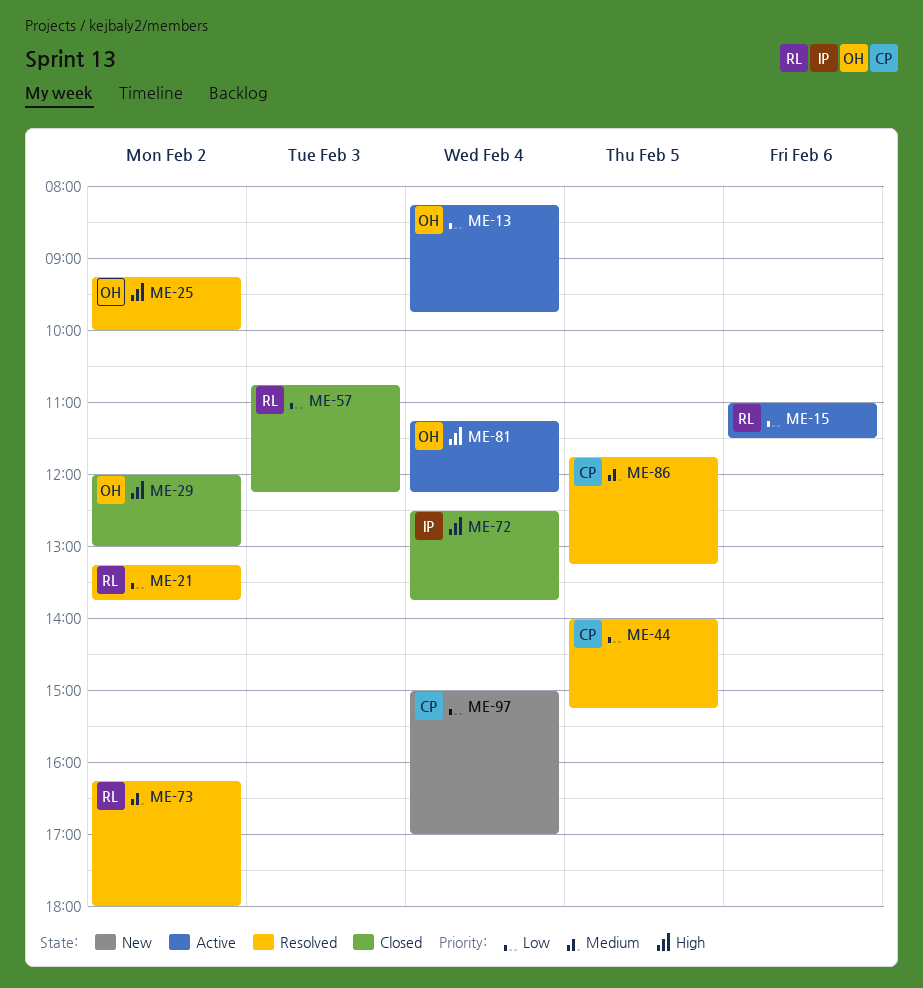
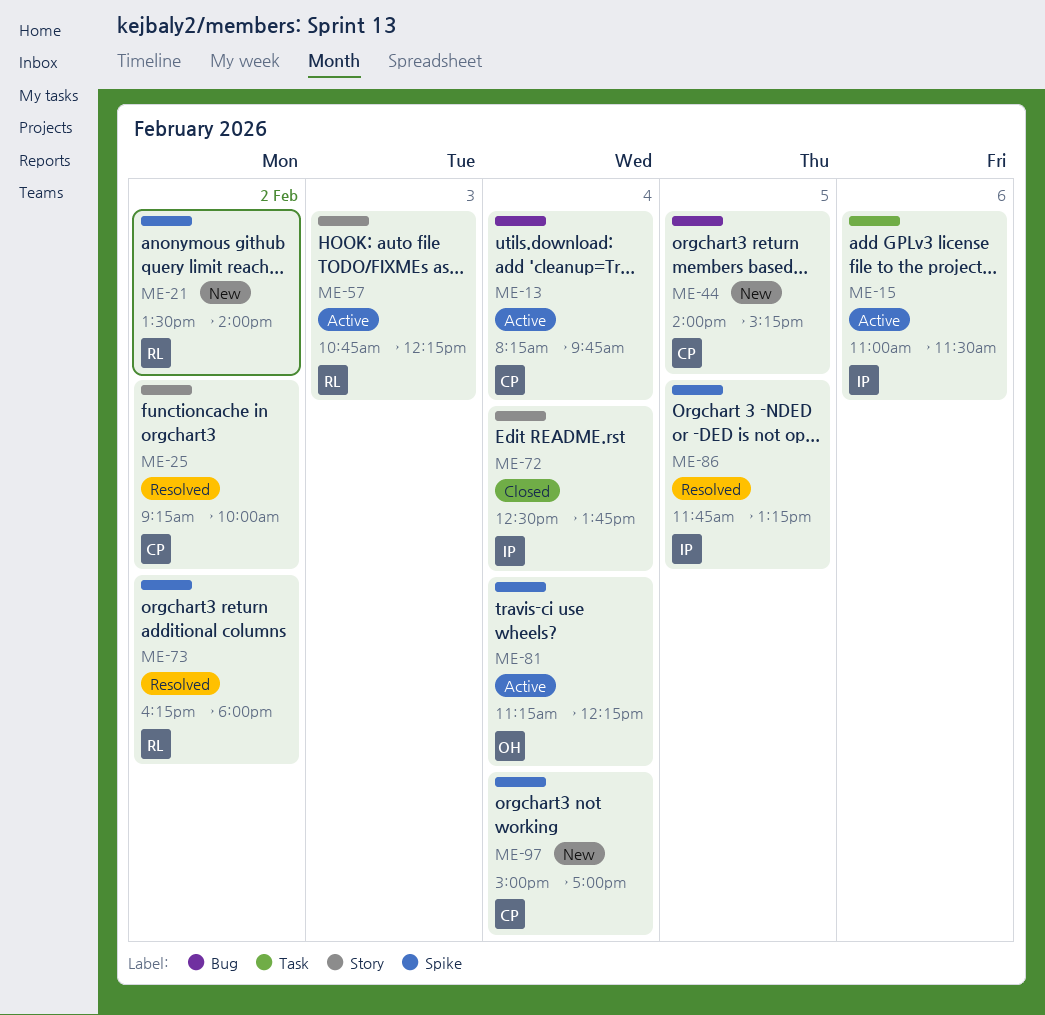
ME-13, owner: OH -> CP
ME-15, owner: RL -> IP
ME-21, status: Resolved -> New
ME-21, begins: 13:15 -> 13:30
ME-21, ends: 13:45 -> 14:00
ME-25, owner: OH -> CP
ME-29: present -> none
ME-44, status: Resolved -> New
ME-57, status: Closed -> Active
ME-86, owner: CP -> IP

